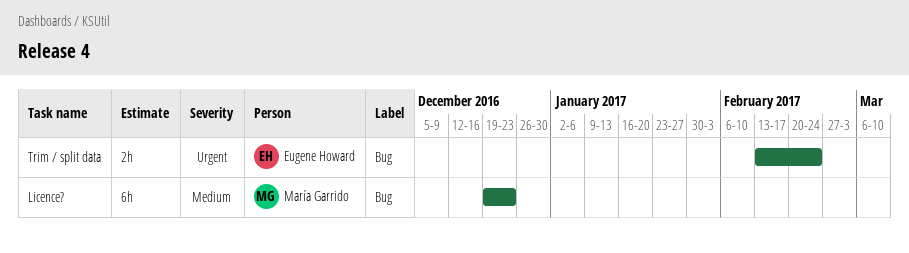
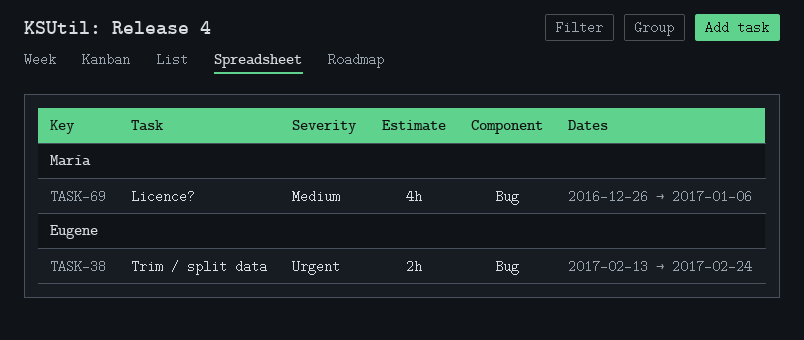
Licence?, estimate: 6h -> 4h
Licence?, start: Dec 19 -> Dec 26
Licence?, due: Dec 23 -> Jan 6

